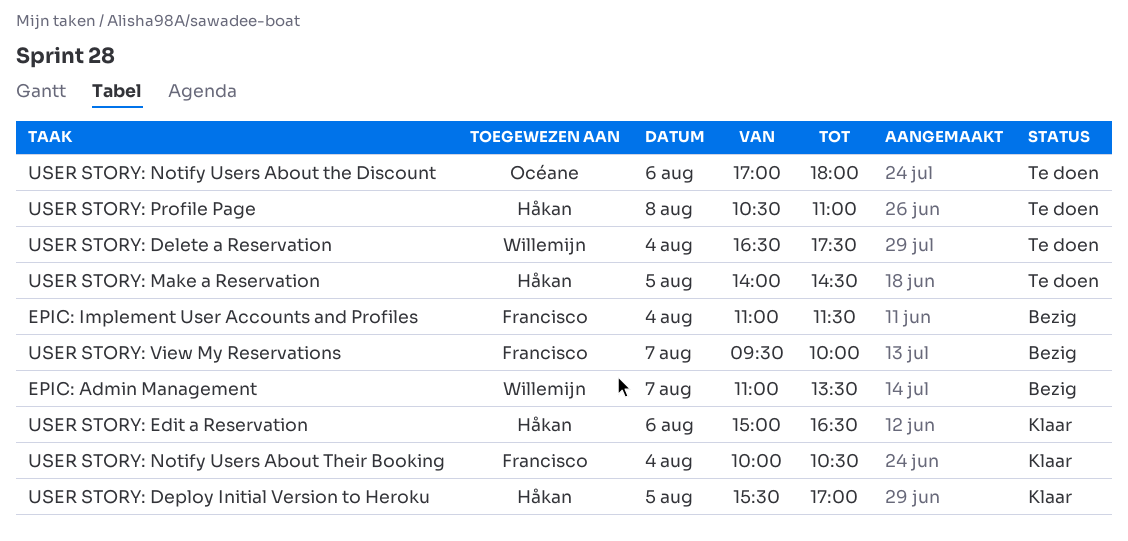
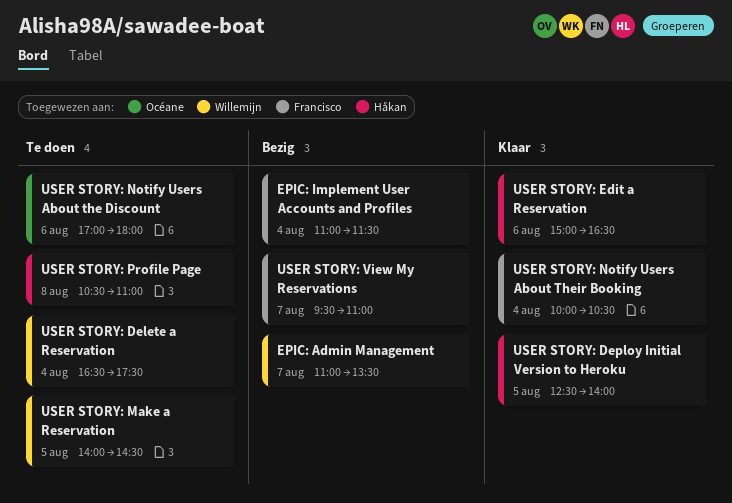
USER STORY: Deploy Initial Version to Heroku, begins: 15:30 -> 12:30
USER STORY: Deploy Initial Version to Heroku, ends: 17:00 -> 14:00
USER STORY: Make a Reservation, owner: Håkan -> Willemijn
USER STORY: View My Reservations, ends: 10:00 -> 11:00

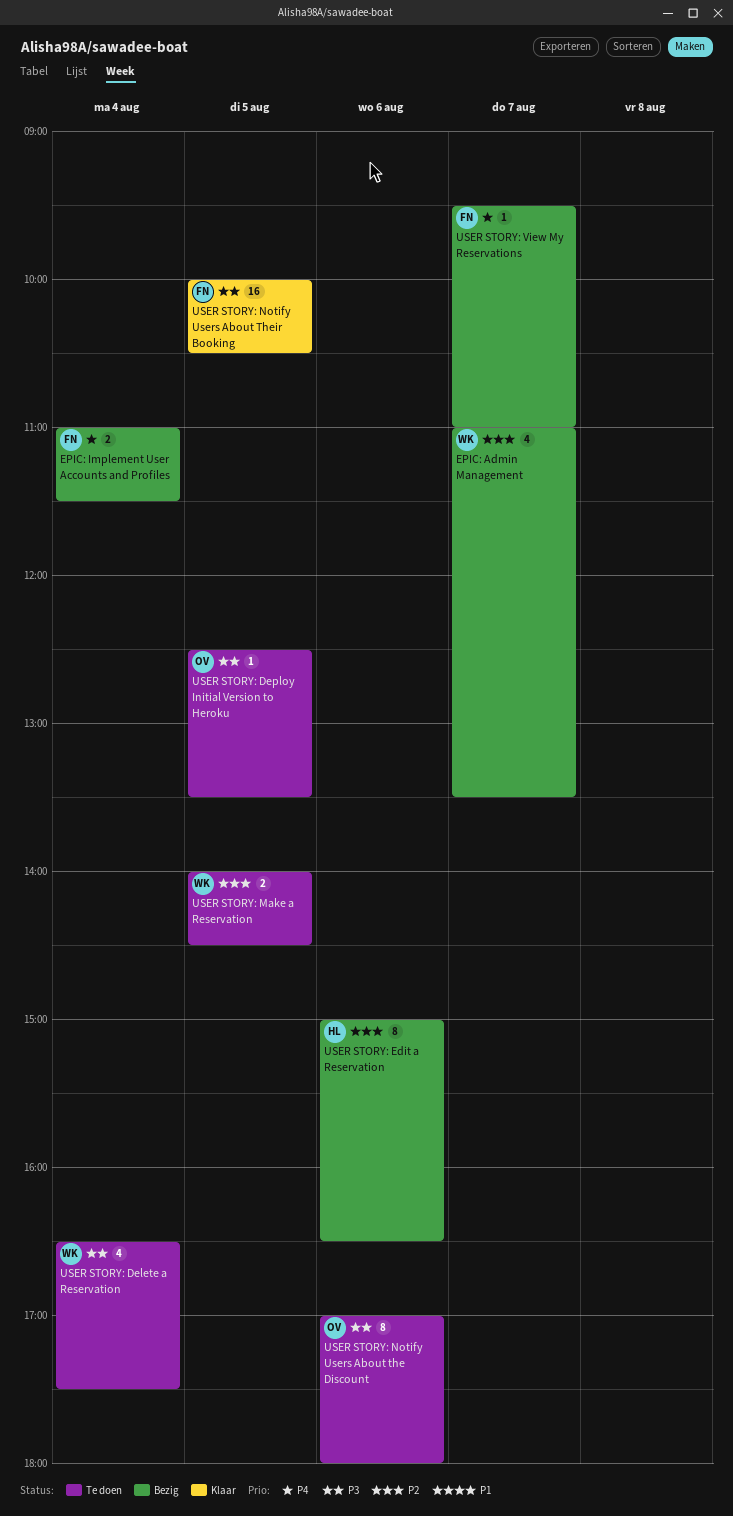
USER STORY: Deploy Initial Version to Heroku, status: Klaar -> Te doen
USER STORY: Deploy Initial Version to Heroku, owner: Håkan -> Océane
USER STORY: Deploy Initial Version to Heroku, ends: 14:00 -> 13:30
USER STORY: Edit a Reservation, status: Klaar -> Bezig
USER STORY: Notify Users About Their Booking, day: Aug 4 -> Aug 5
USER STORY: Profile Page: present -> none

